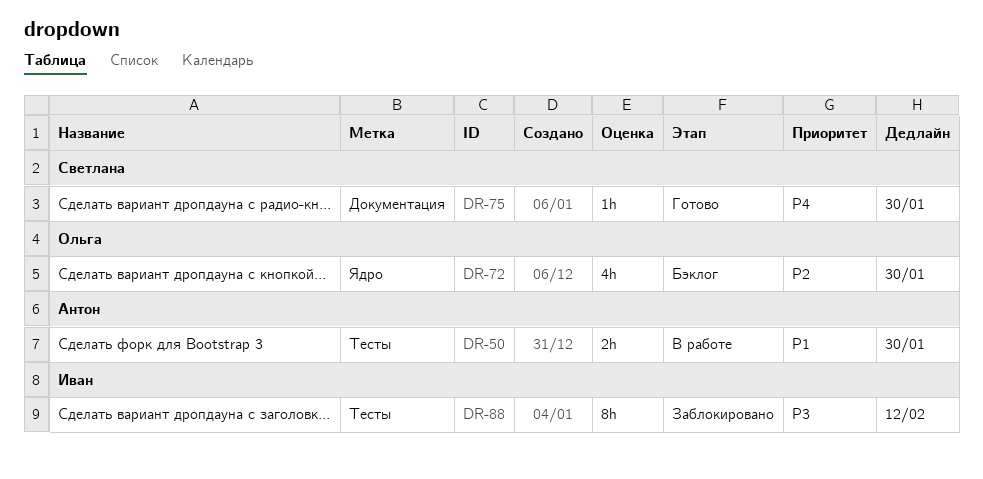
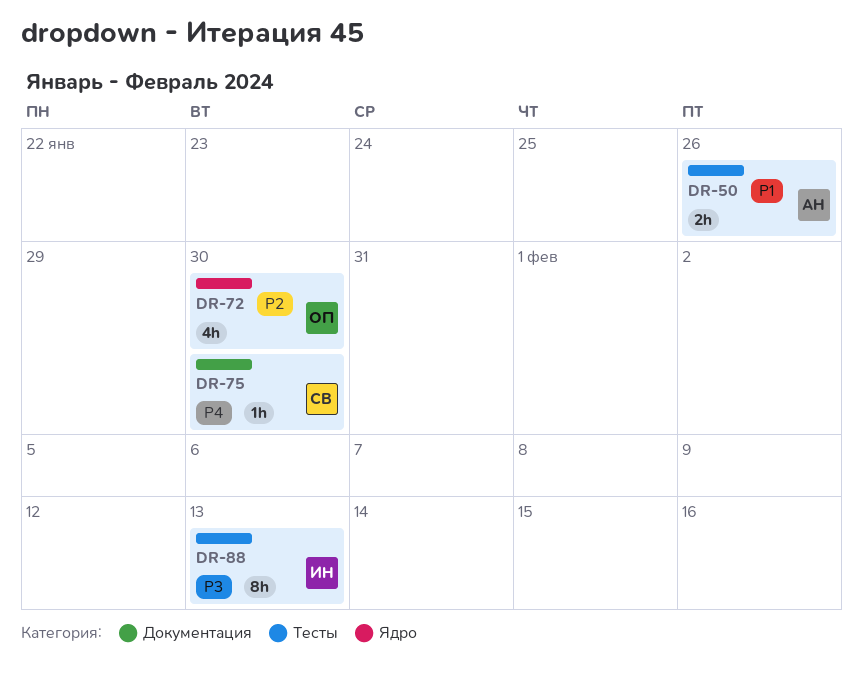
DR-50, due: Jan 30 -> Jan 26
DR-88, due: Feb 12 -> Feb 13

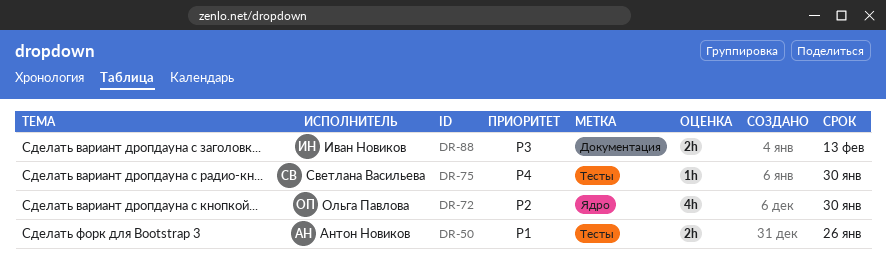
DR-75, label: Документация -> Тесты
DR-88, label: Тесты -> Документация
DR-88, estimate: 8h -> 2h

